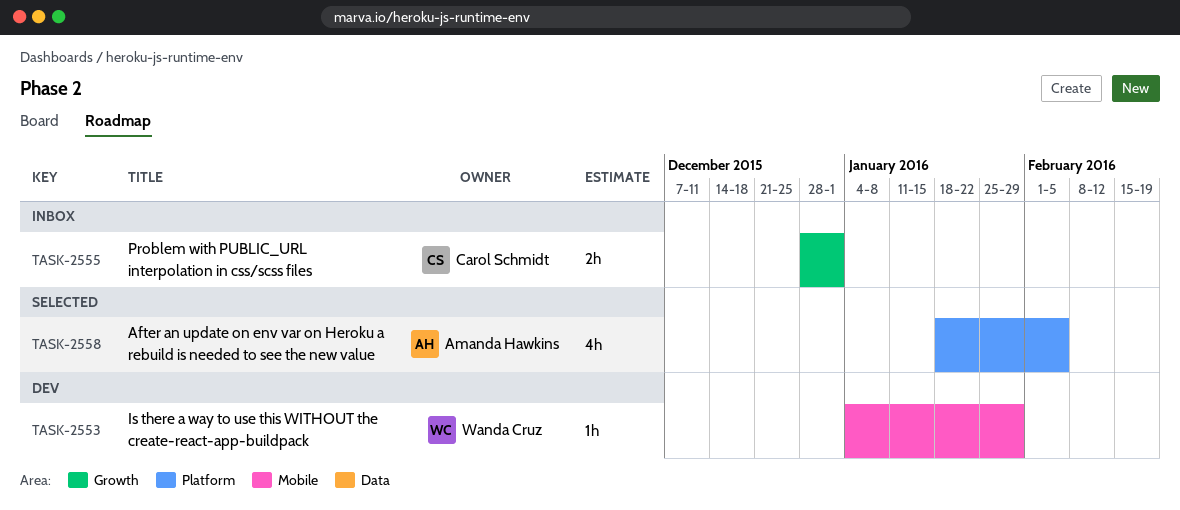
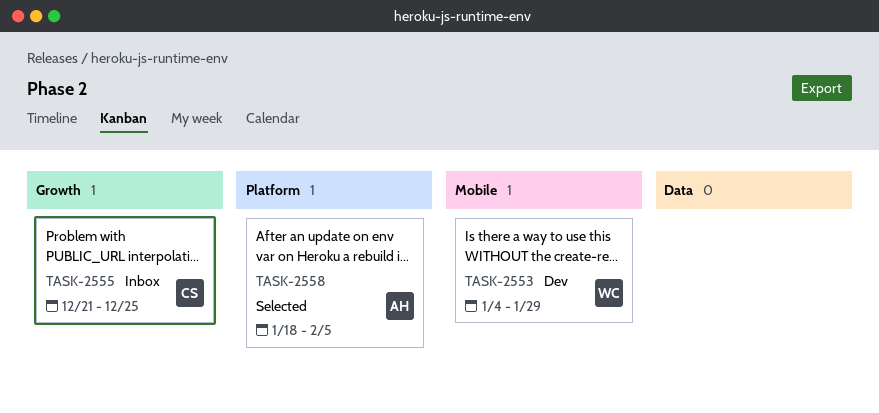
TASK-2555, start: Dec 28 -> Dec 21
TASK-2555, due: Jan 1 -> Dec 25

